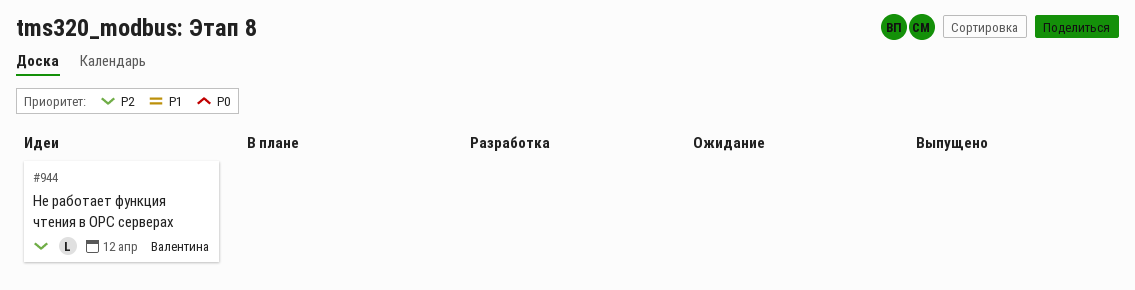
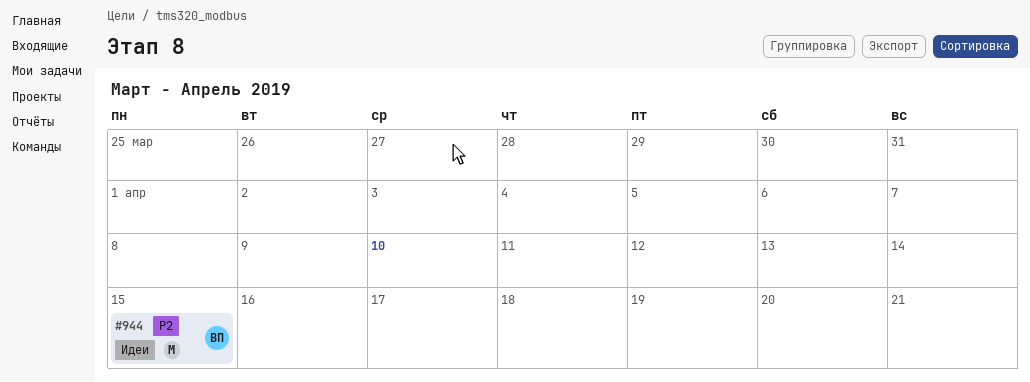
#944, estimate: L -> M
#944, due: Apr 12 -> Apr 15

